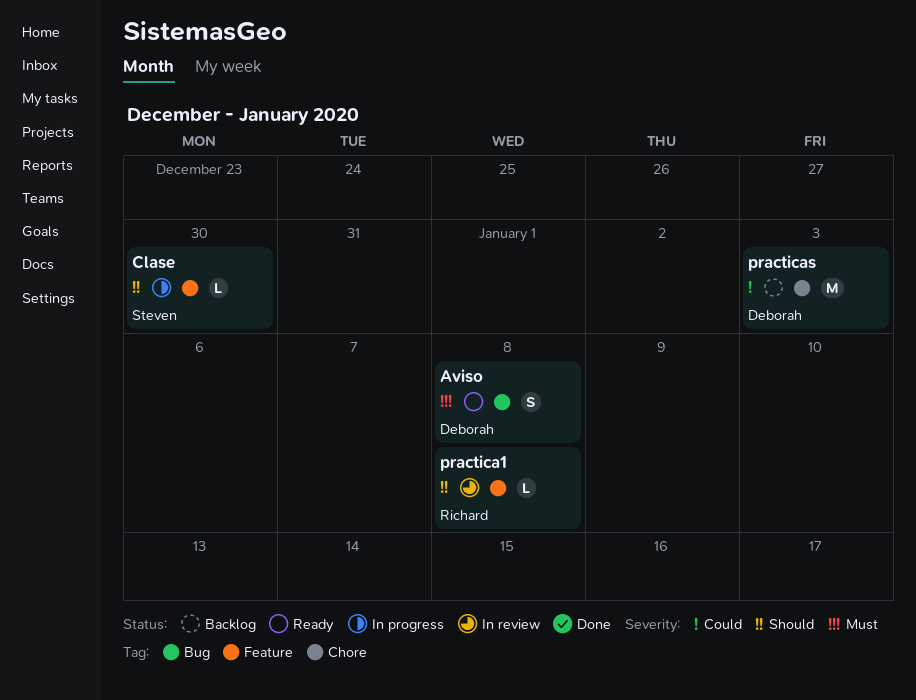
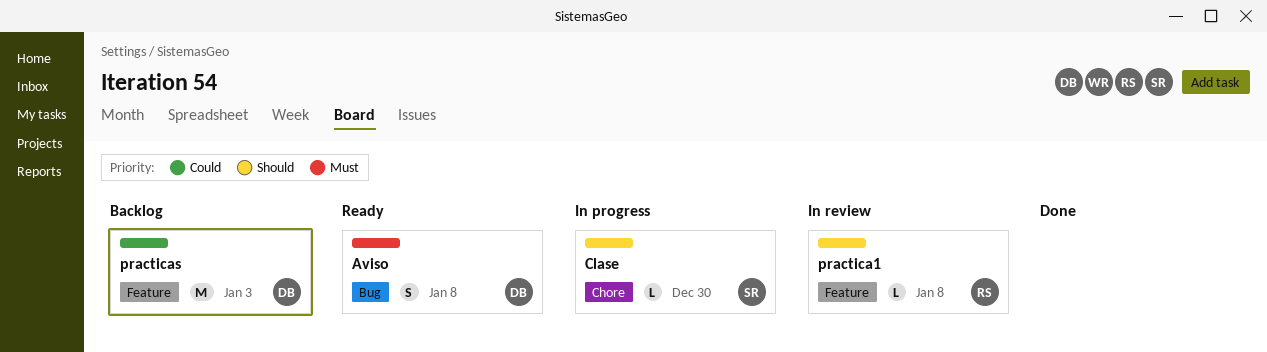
Clase, label: Feature -> Chore
practicas, label: Chore -> Feature

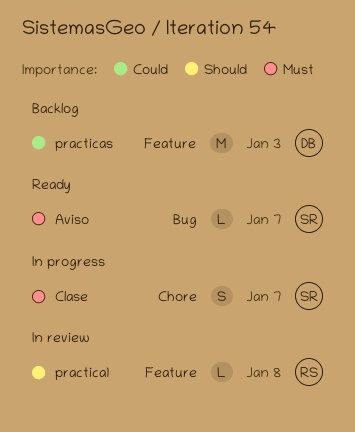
Aviso, owner: DB -> SR
Aviso, estimate: S -> L
Aviso, due: Jan 8 -> Jan 7
Clase, priority: Should -> Must
Clase, estimate: L -> S
Clase, due: Dec 30 -> Jan 7

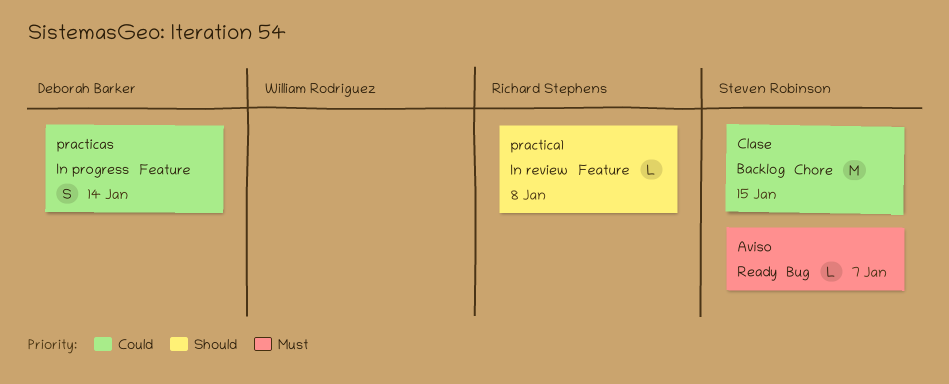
Clase, status: In progress -> Backlog
Clase, priority: Must -> Could
Clase, estimate: S -> M
Clase, due: Jan 7 -> Jan 15
practicas, status: Backlog -> In progress
practicas, estimate: M -> S
practicas, due: Jan 3 -> Jan 14

